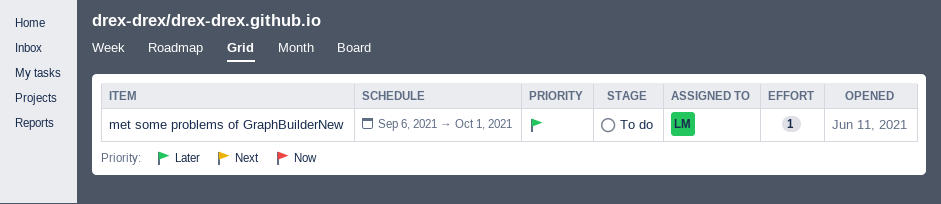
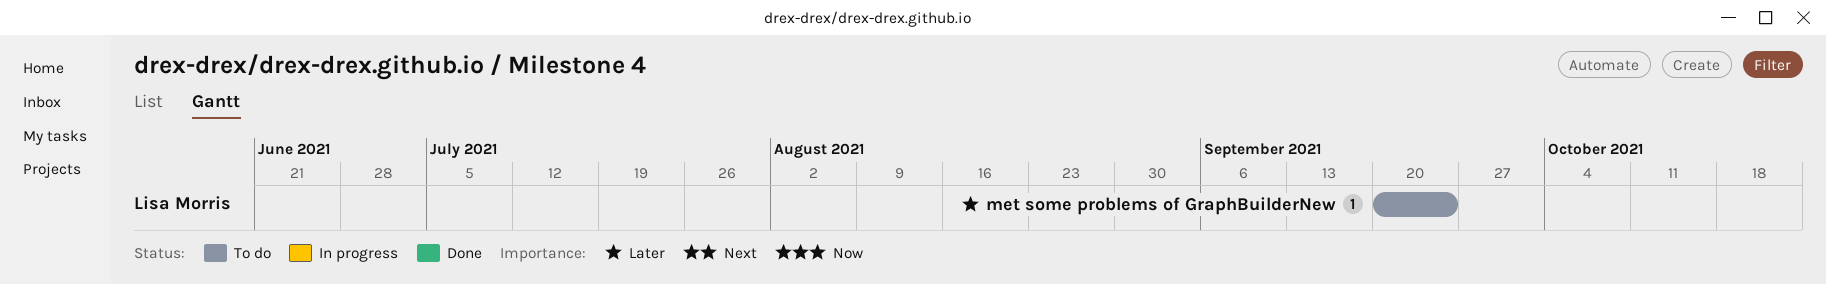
met some problems of GraphBuilderNew, start: Sep 6 -> Sep 20
met some problems of GraphBuilderNew, due: Oct 1 -> Sep 24

